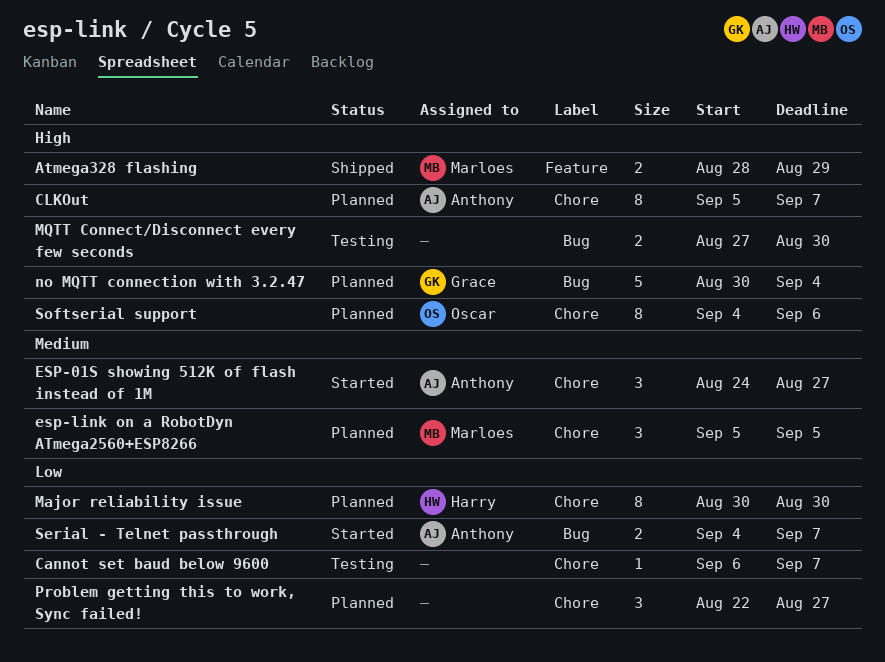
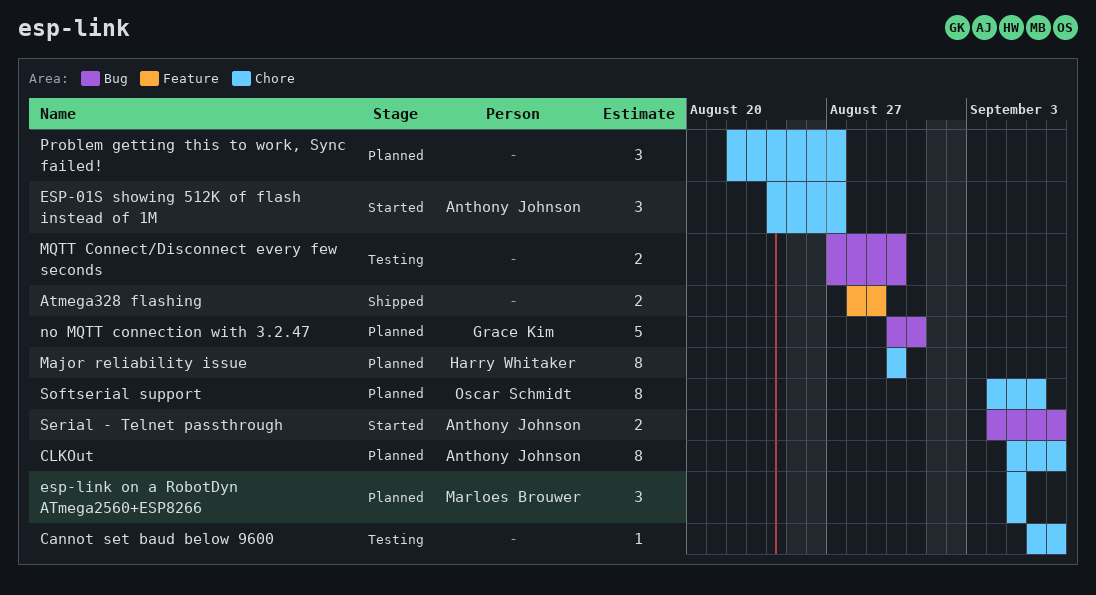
Atmega328 flashing, owner: Marloes Brouwer -> none
no MQTT connection with 3.2.47, due: Sep 4 -> Aug 31

